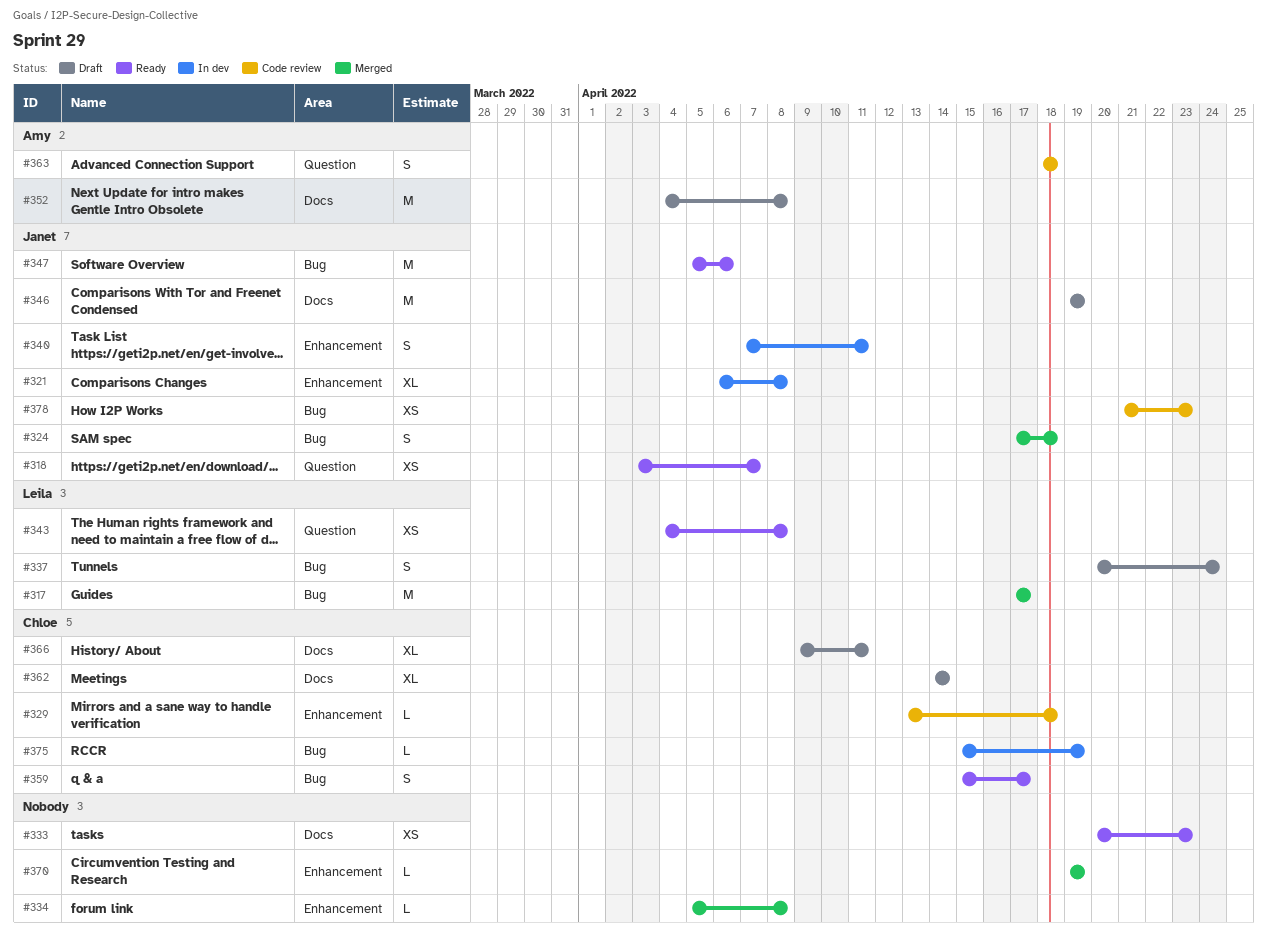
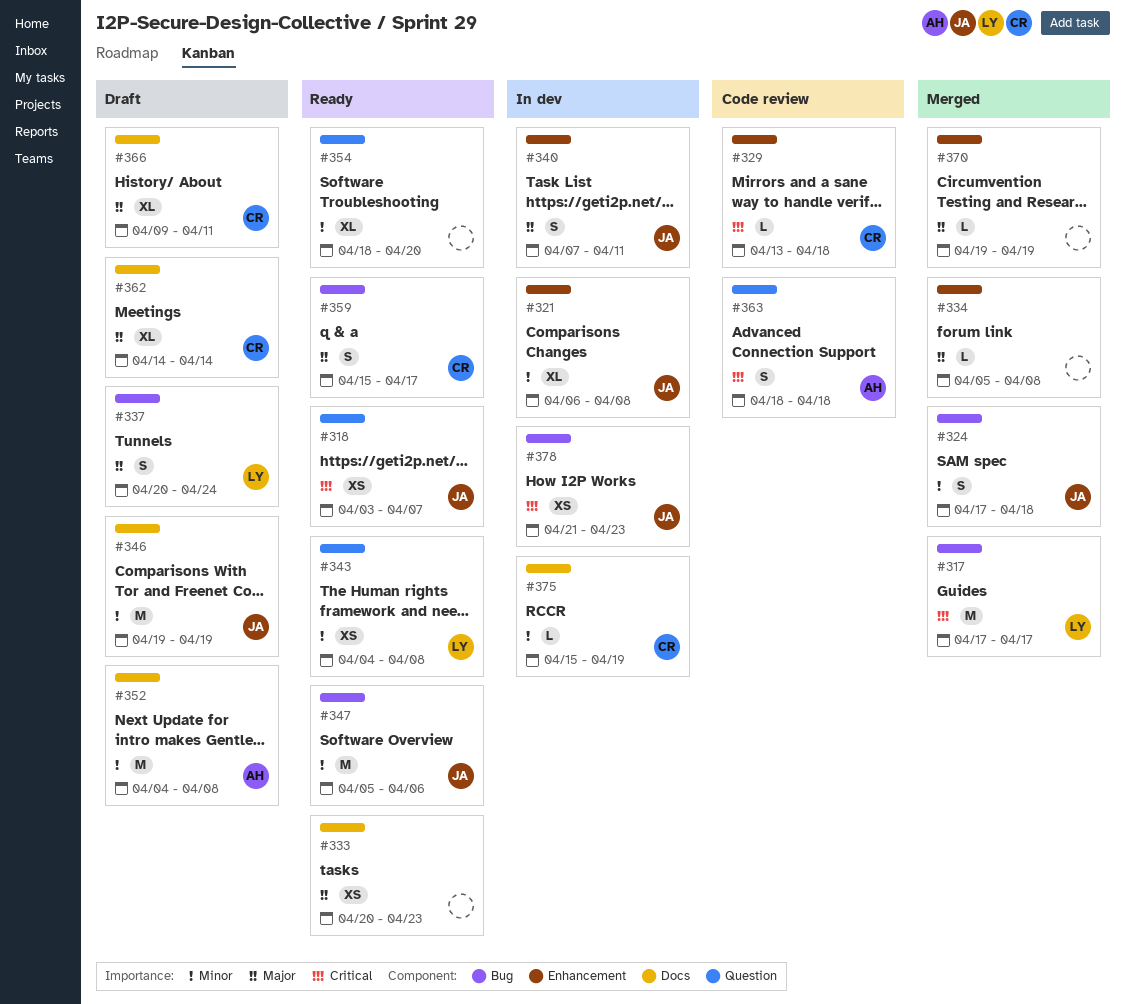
#354: none -> present
#375, label: Bug -> Docs
#378, status: Code review -> In dev

